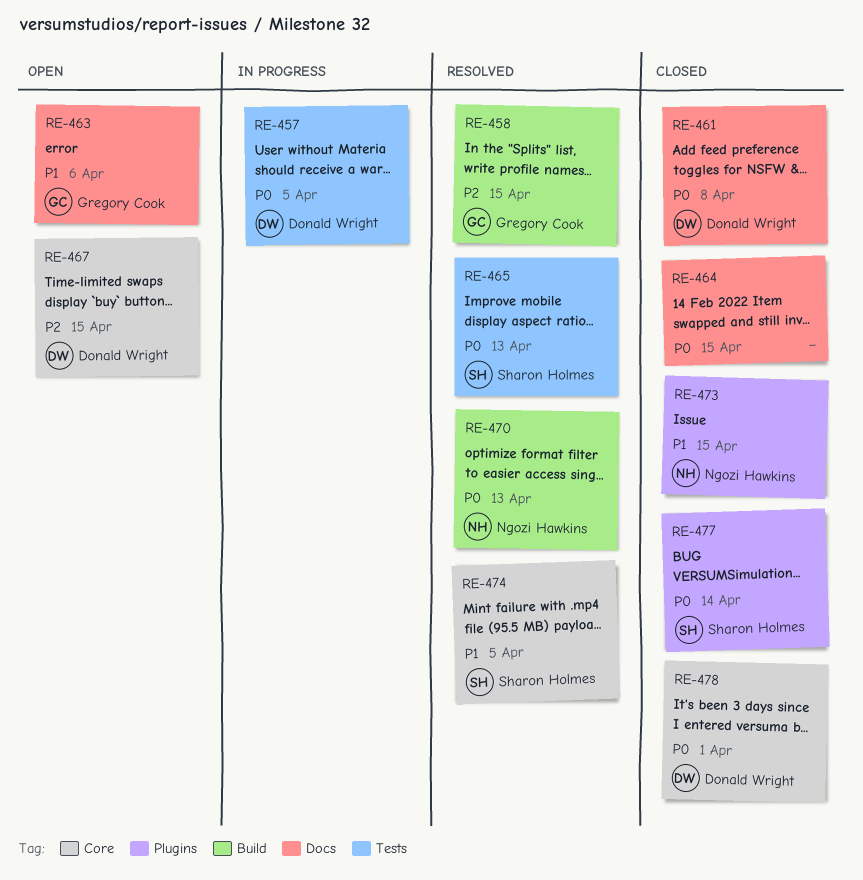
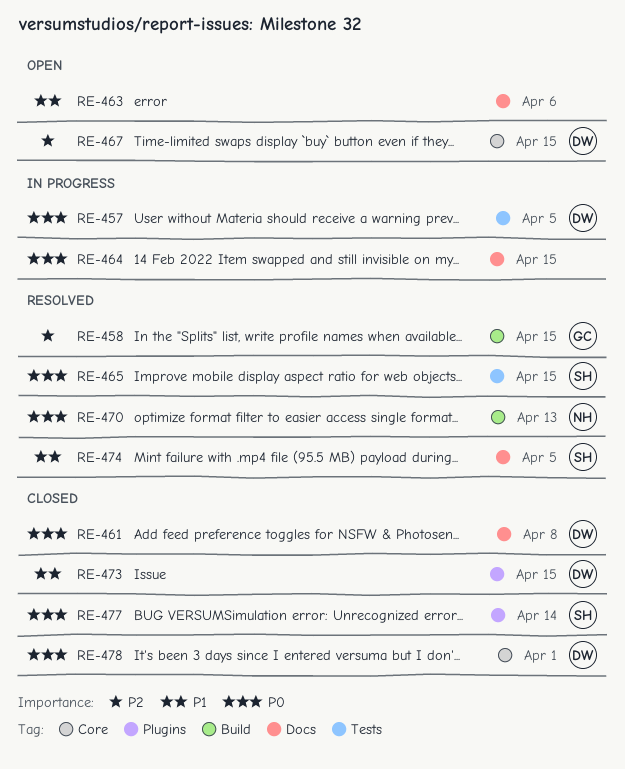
RE-463, owner: Gregory Cook -> none
RE-464, status: Closed -> In progress
RE-465, due: Apr 13 -> Apr 15
RE-473, owner: Ngozi Hawkins -> Donald Wright
RE-474, label: Core -> Docs

